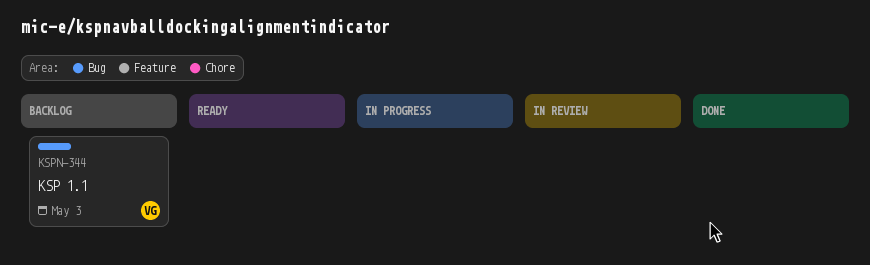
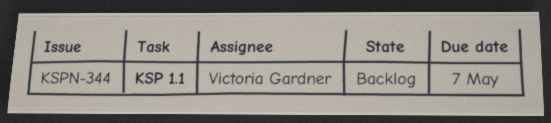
KSPN-344, due: May 3 -> May 7

